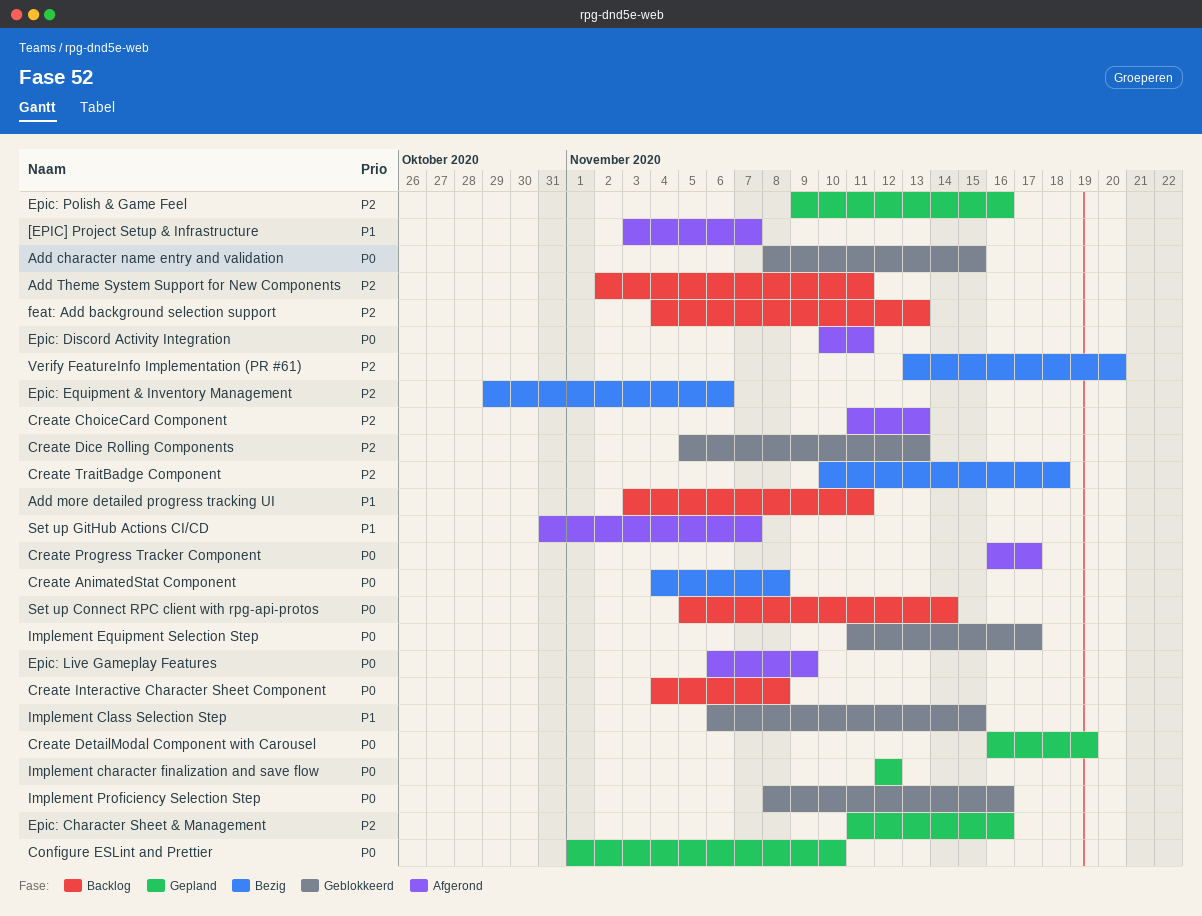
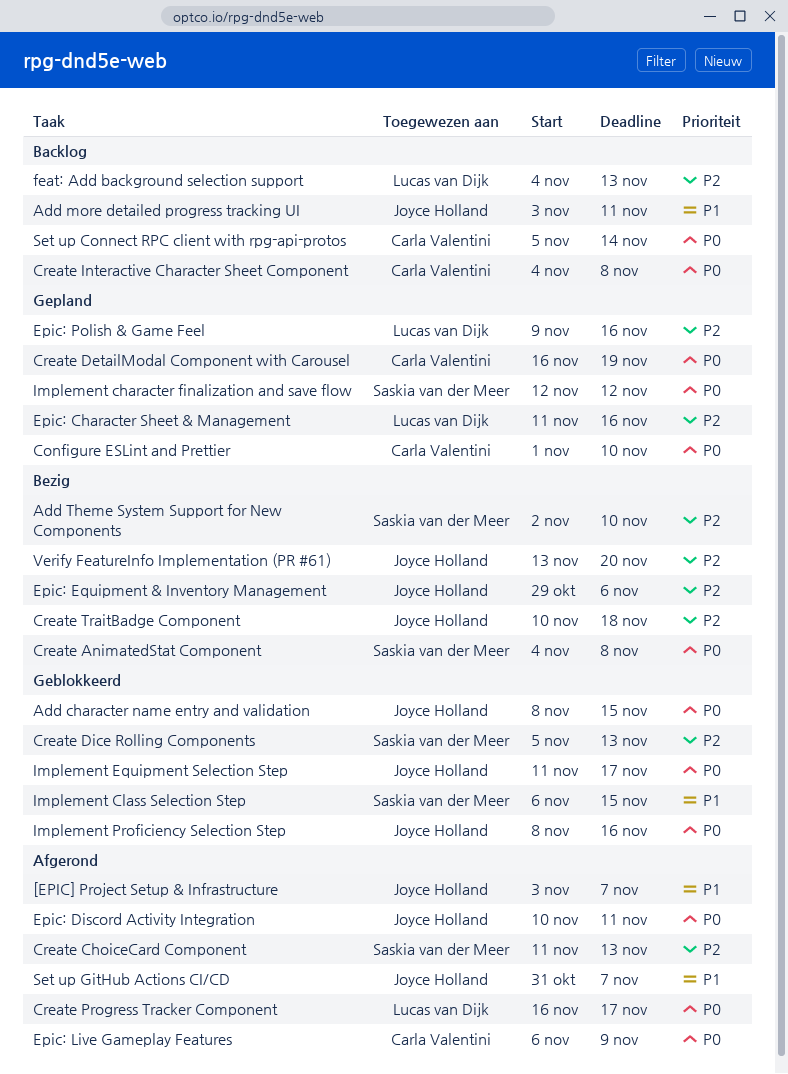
Add Theme System Support for New Components, status: Backlog -> Bezig
Add Theme System Support for New Components, due: Nov 11 -> Nov 10

